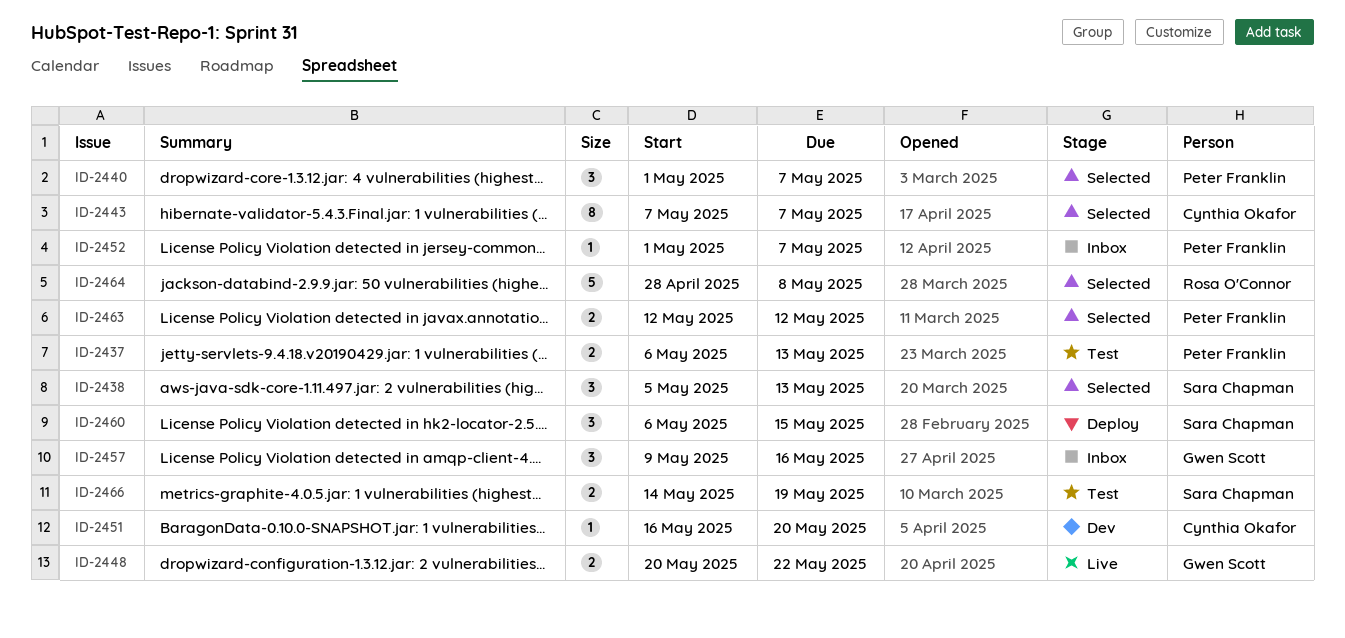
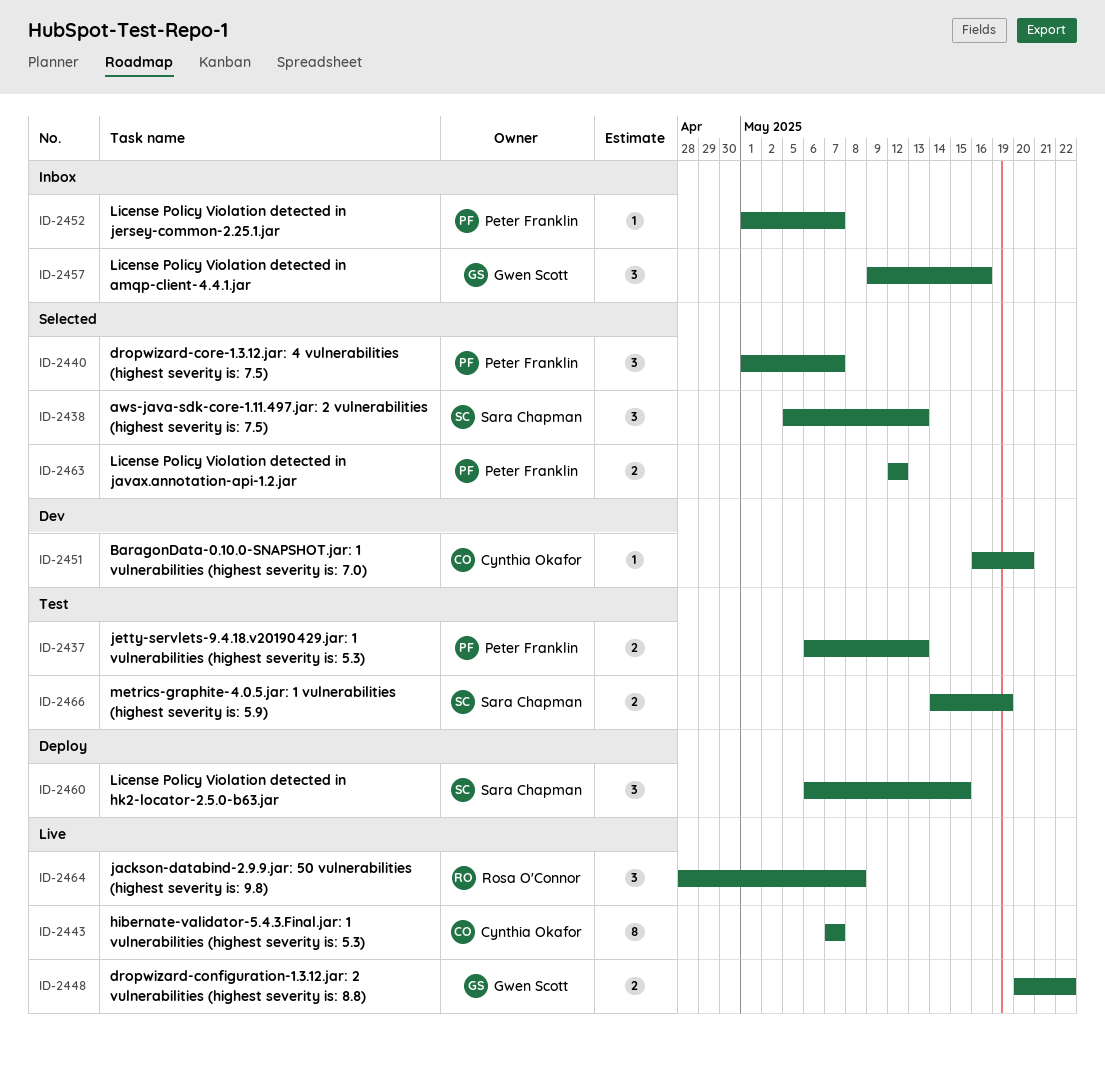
ID-2443, status: Selected -> Live
ID-2464, status: Selected -> Live
ID-2464, estimate: 5 -> 3

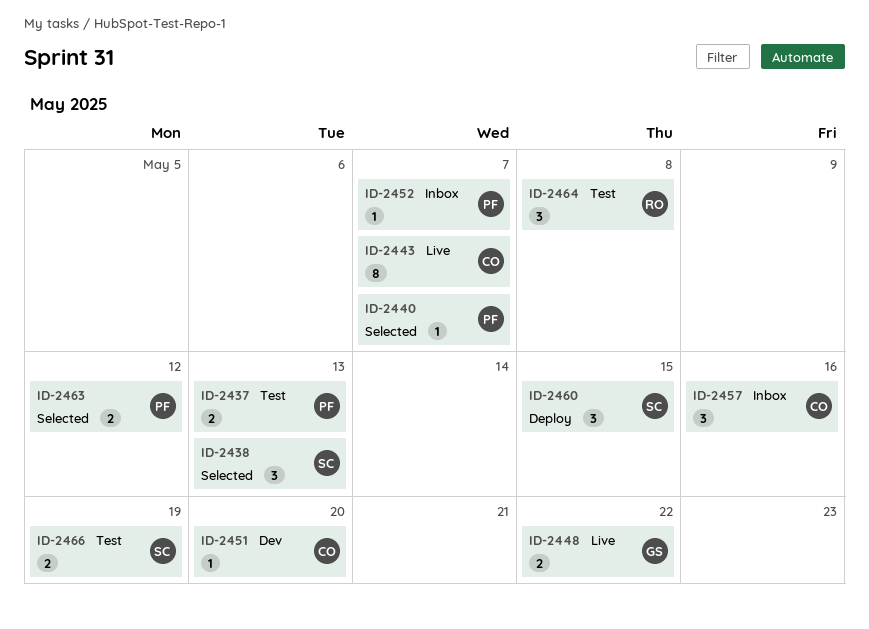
ID-2440, estimate: 3 -> 1
ID-2457, owner: Gwen Scott -> Cynthia Okafor
ID-2464, status: Live -> Test

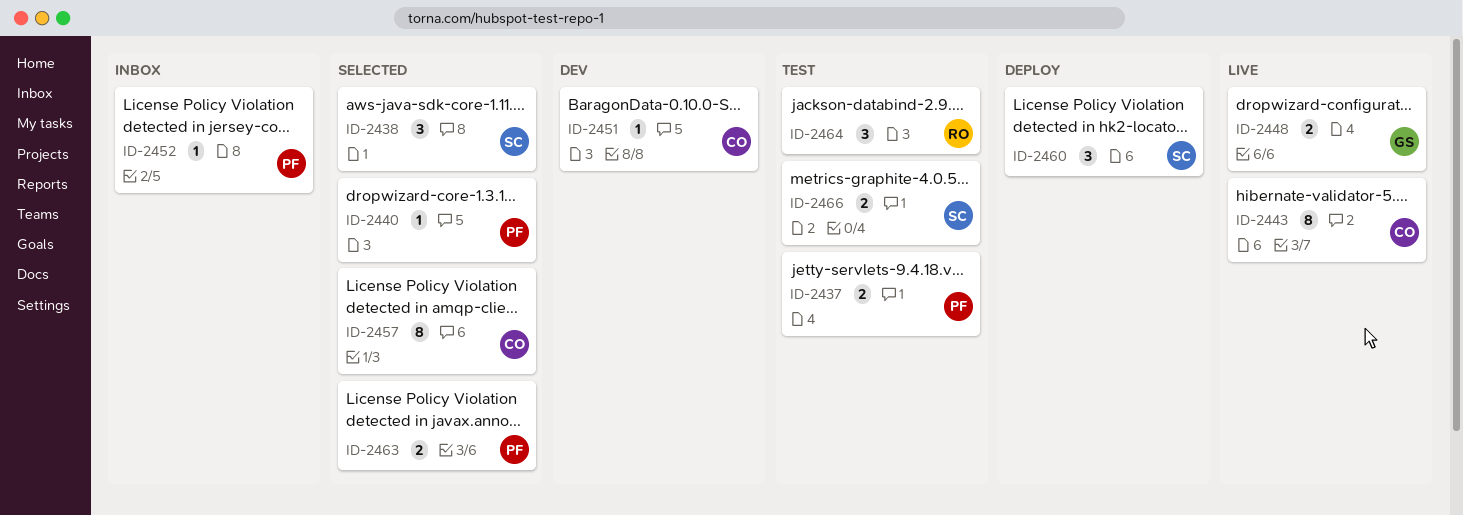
ID-2457, status: Inbox -> Selected
ID-2457, estimate: 3 -> 8

